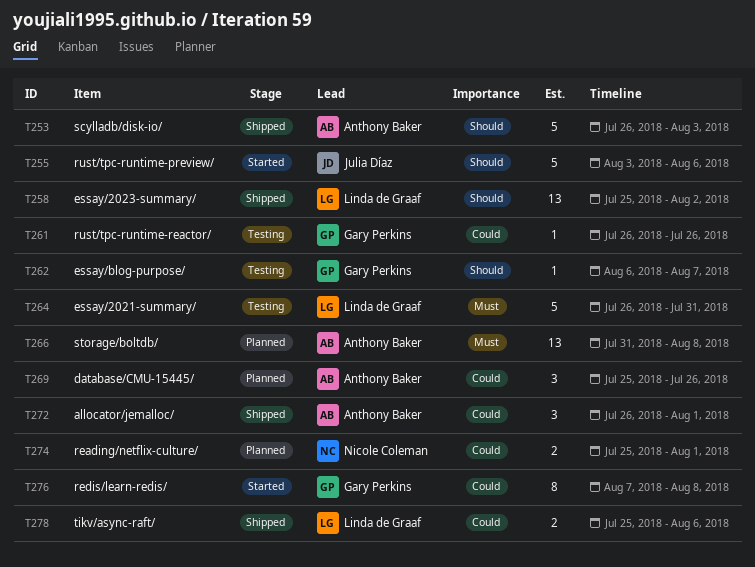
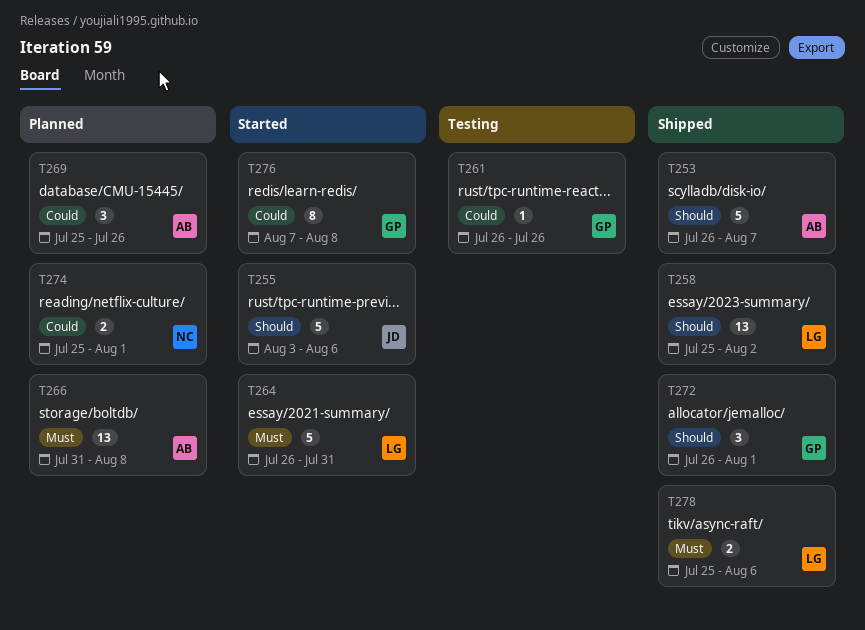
T253, due: Aug 3 -> Aug 7
T262: present -> none
T264, status: Testing -> Started
T272, owner: Anthony Baker -> Gary Perkins
T272, priority: Could -> Should
T278, priority: Could -> Must

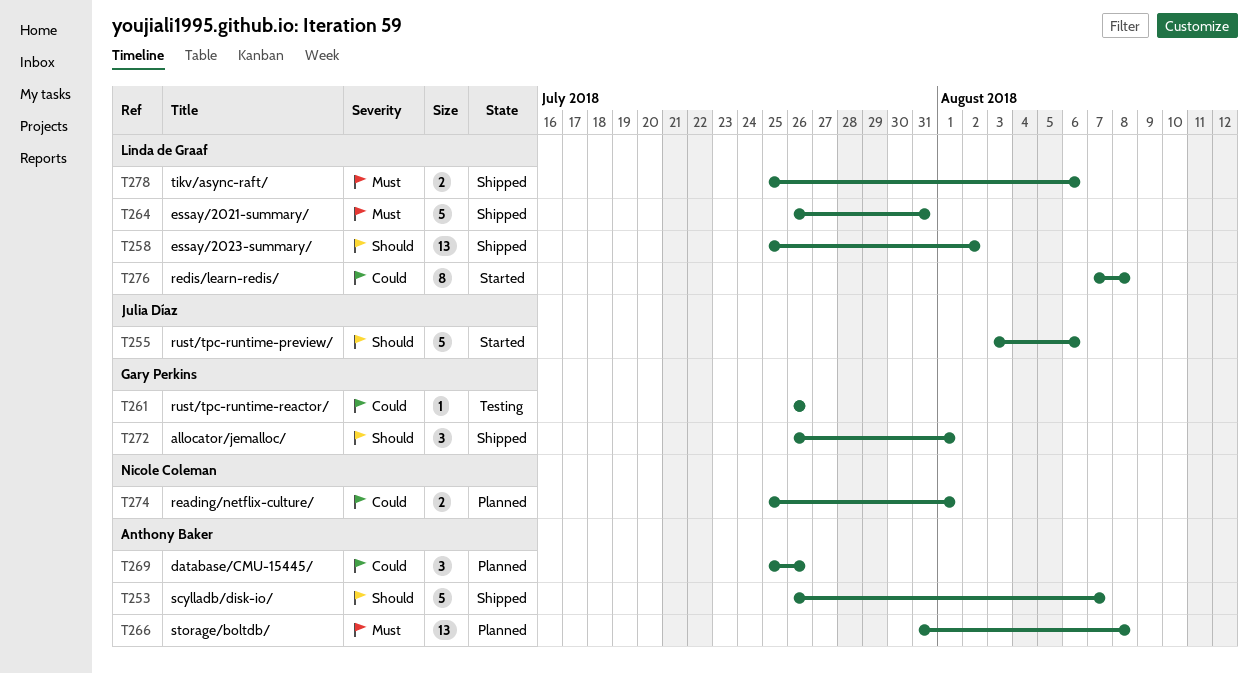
T264, status: Started -> Shipped
T276, owner: Gary Perkins -> Linda de Graaf

